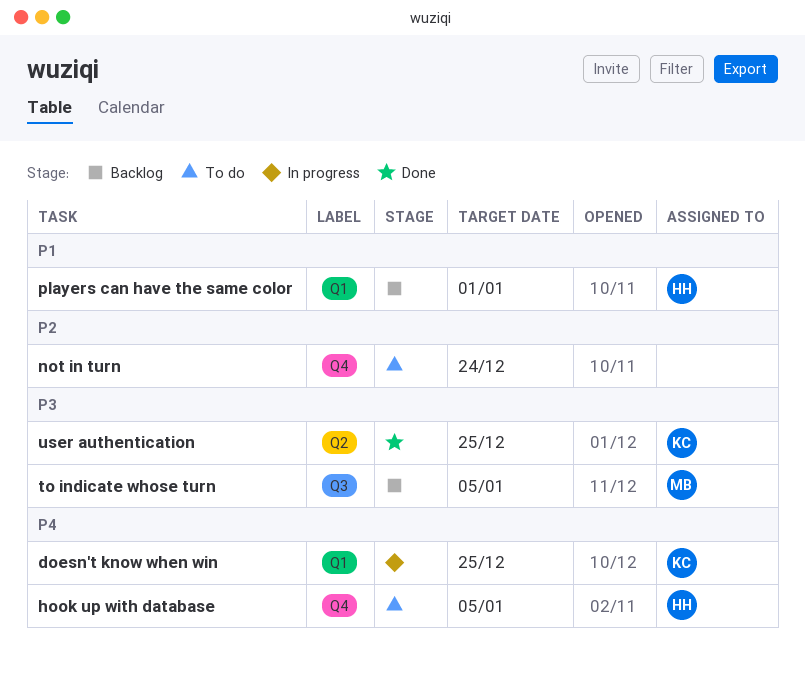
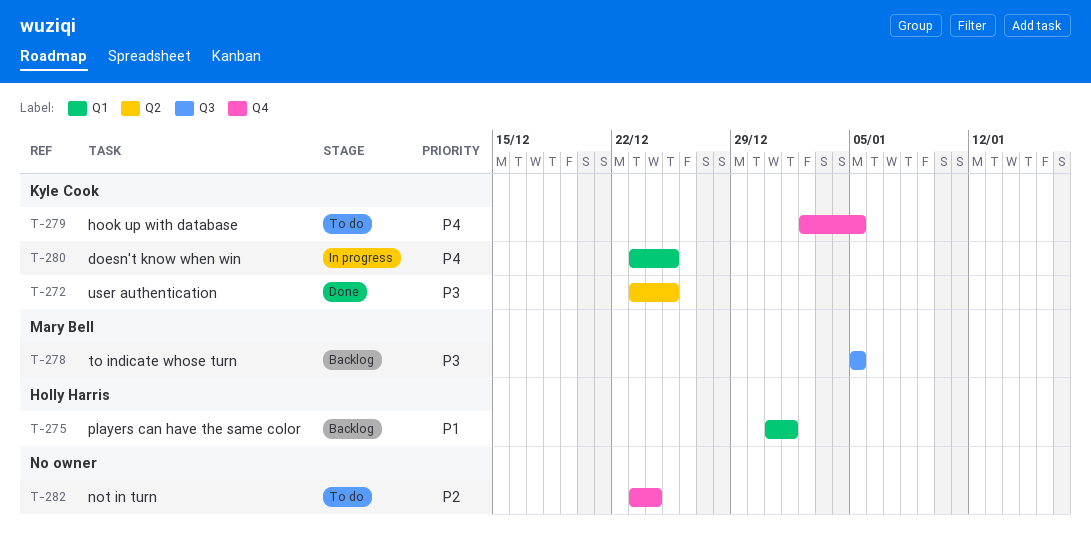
hook up with database, owner: Holly Harris -> Kyle Cook

